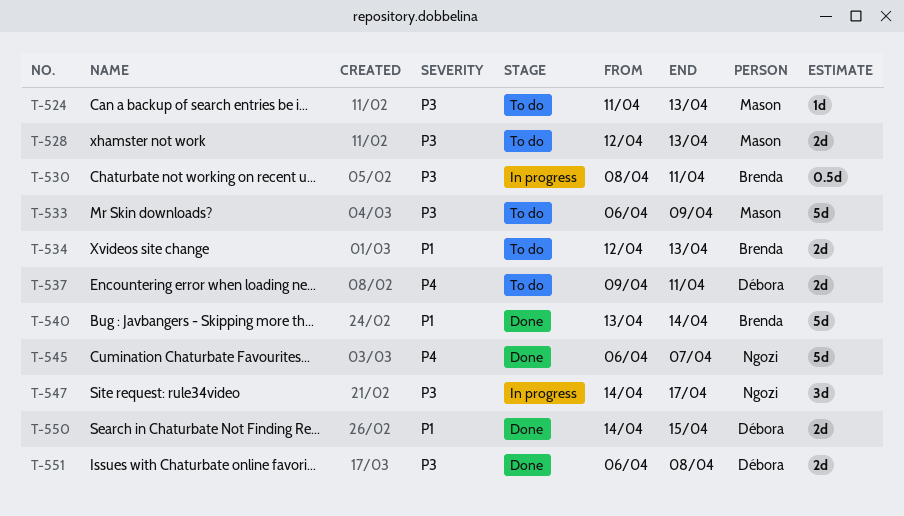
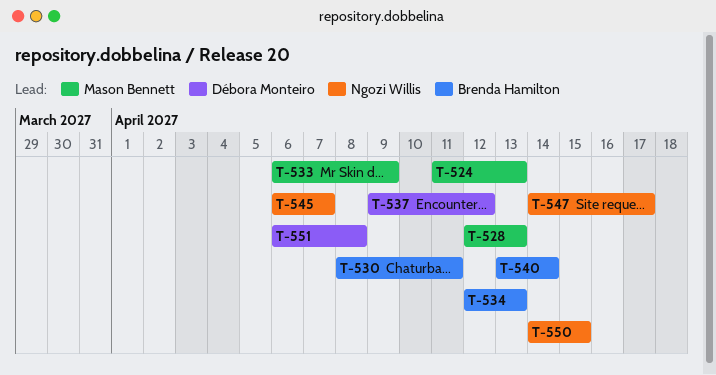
T-537, due: Apr 11 -> Apr 12
T-550, owner: Débora Monteiro -> Ngozi Willis

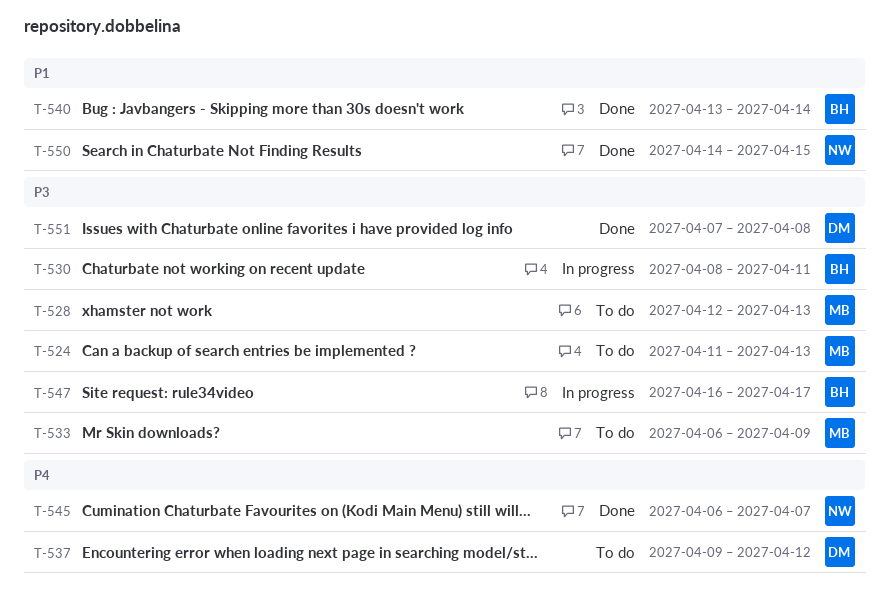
T-534: present -> none
T-547, owner: Ngozi Willis -> Brenda Hamilton
T-547, start: Apr 14 -> Apr 16
T-551, start: Apr 6 -> Apr 7

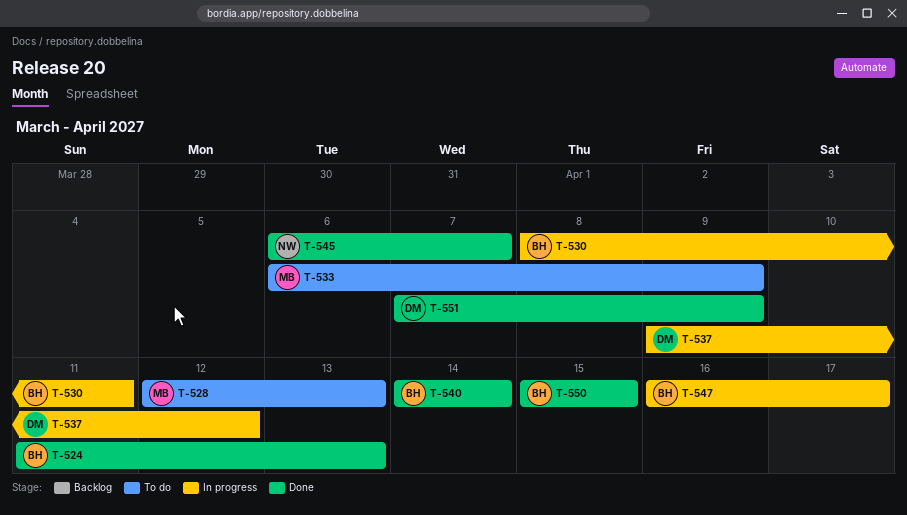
T-524, status: To do -> Done
T-524, owner: MB -> BH
T-537, status: To do -> In progress
T-540, start: Apr 13 -> Apr 14
T-550, owner: NW -> BH
T-550, start: Apr 14 -> Apr 15
T-551, due: Apr 8 -> Apr 9

